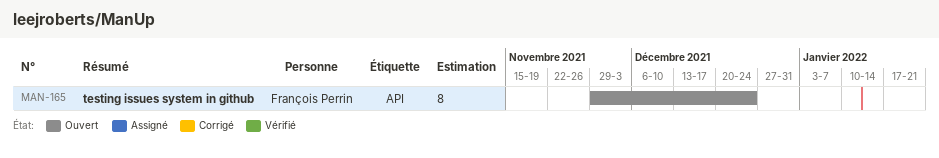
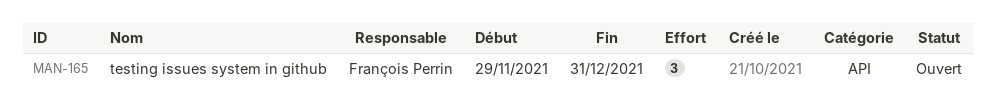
MAN-165, estimate: 8 -> 3
MAN-165, due: Dec 24 -> Dec 31

